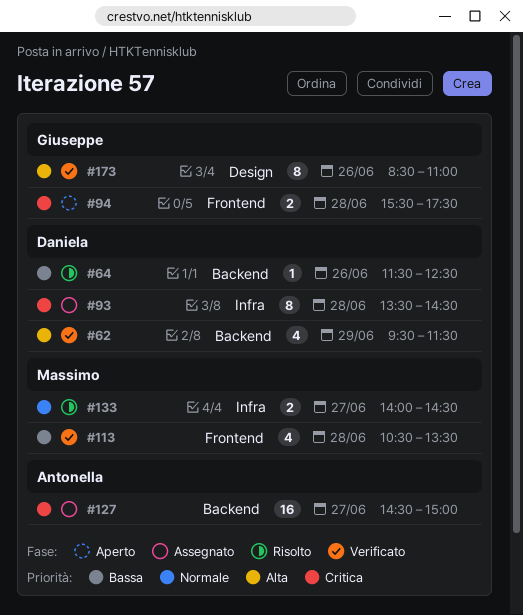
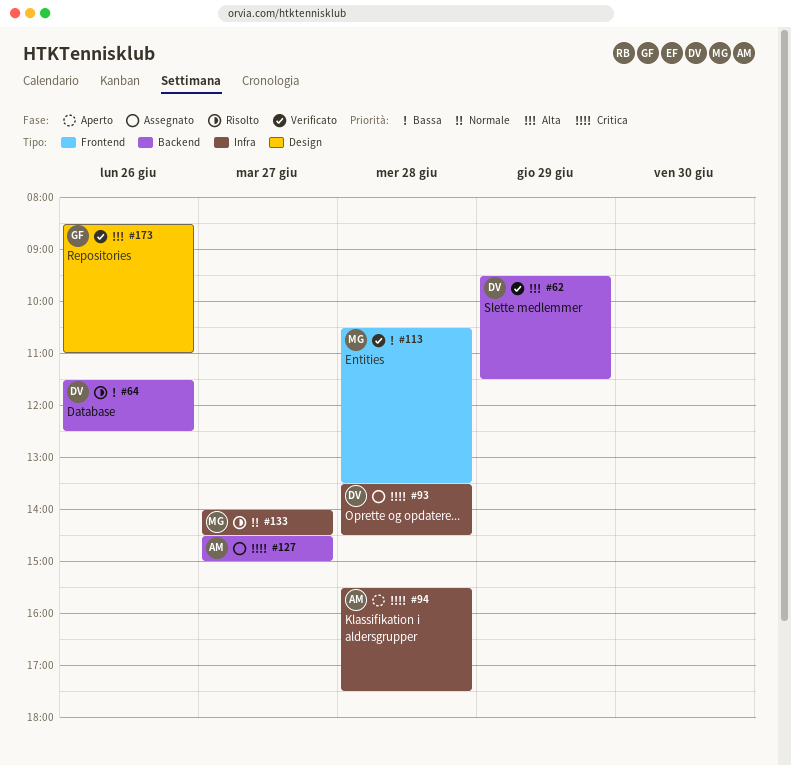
#94, owner: Giuseppe -> Antonella
#94, label: Frontend -> Infra

